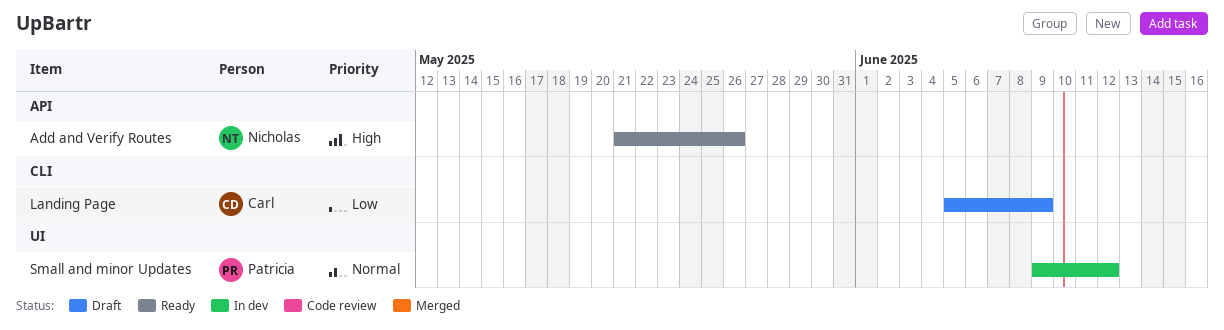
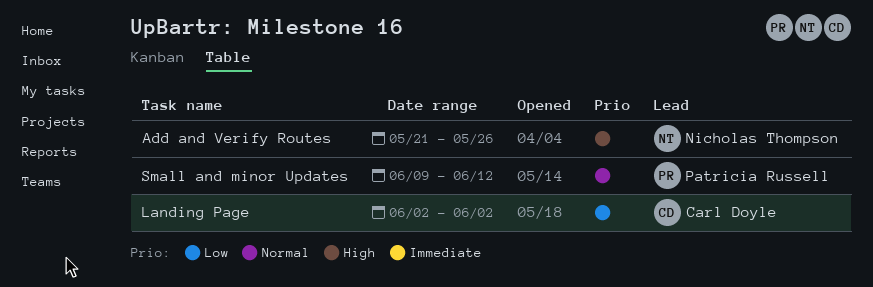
Landing Page, start: Jun 5 -> Jun 2
Landing Page, due: Jun 9 -> Jun 2

